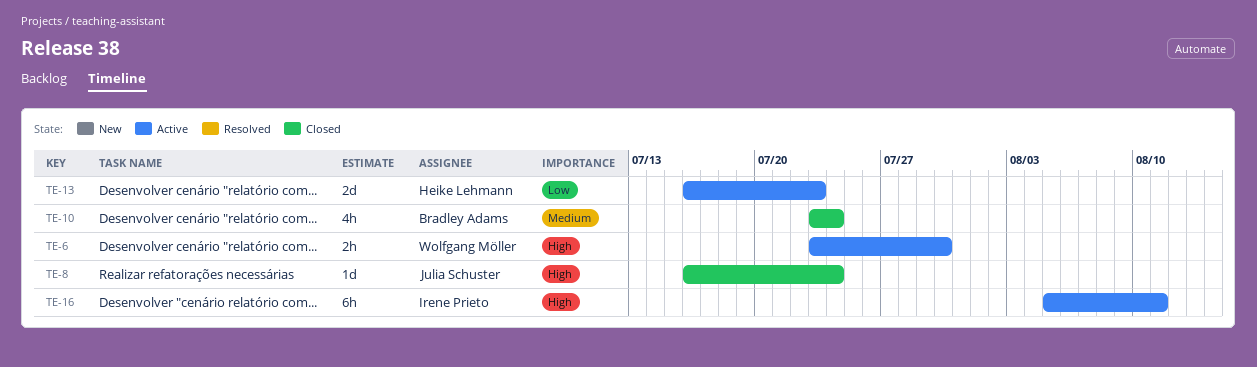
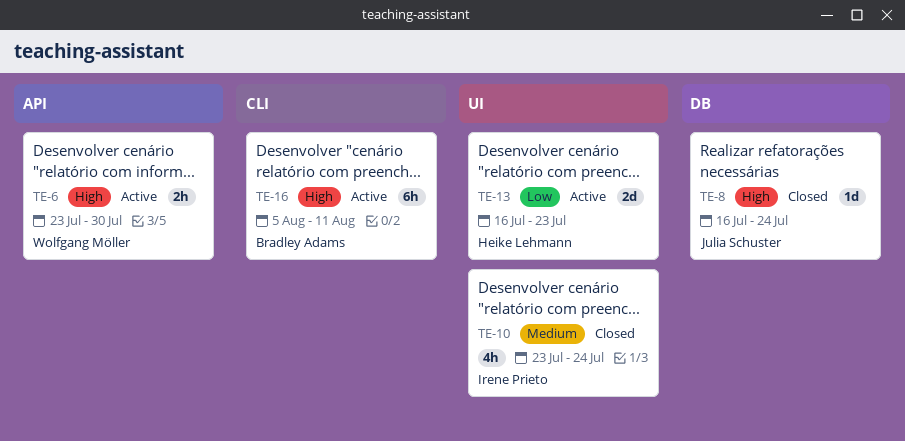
TE-10, owner: Bradley Adams -> Irene Prieto
TE-16, owner: Irene Prieto -> Bradley Adams

